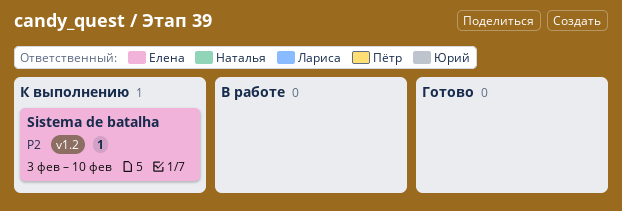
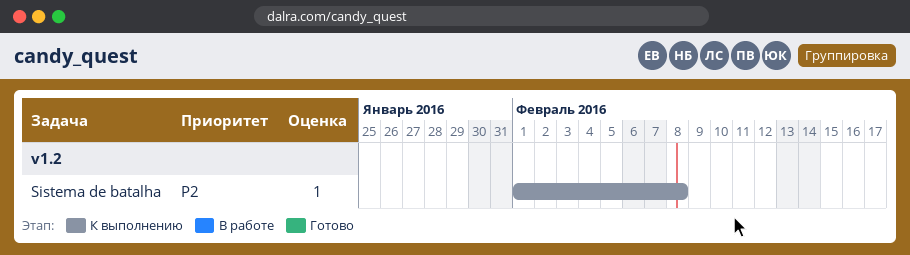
Sistema de batalha, start: Feb 3 -> Feb 1
Sistema de batalha, due: Feb 10 -> Feb 8

